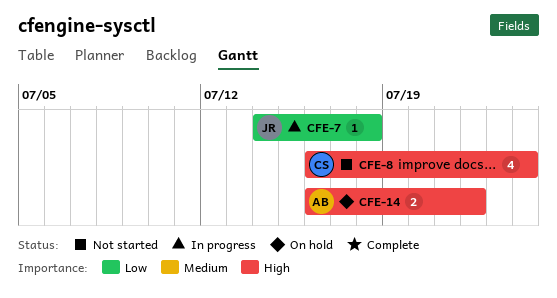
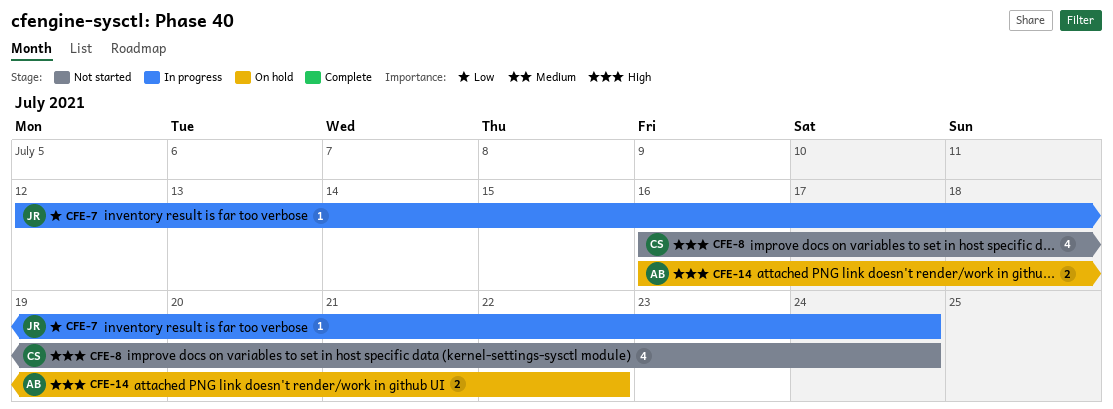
CFE-7, start: Jul 14 -> Jul 12
CFE-7, due: Jul 18 -> Jul 24

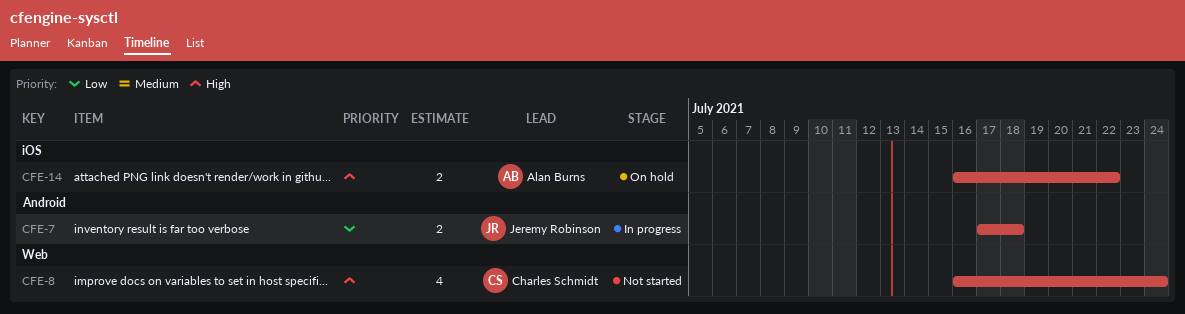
CFE-7, estimate: 1 -> 2
CFE-7, start: Jul 12 -> Jul 17
CFE-7, due: Jul 24 -> Jul 18

